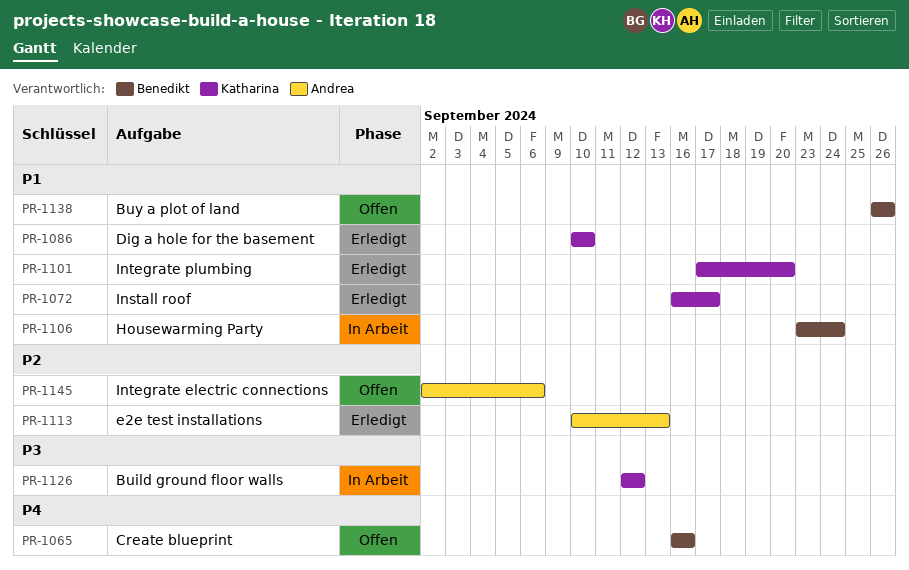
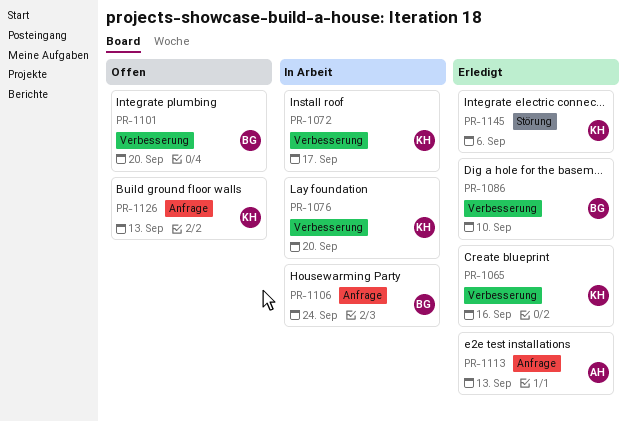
PR-1065, status: Offen -> Erledigt
PR-1065, owner: Benedikt -> Katharina
PR-1072, status: Erledigt -> In Arbeit
PR-1076: none -> present
PR-1086, owner: Katharina -> Benedikt
PR-1101, status: Erledigt -> Offen
PR-1101, owner: Katharina -> Benedikt
PR-1126, status: In Arbeit -> Offen
PR-1126, due: Sep 12 -> Sep 13
PR-1138: present -> none
PR-1145, status: Offen -> Erledigt
PR-1145, owner: Andrea -> Katharina

